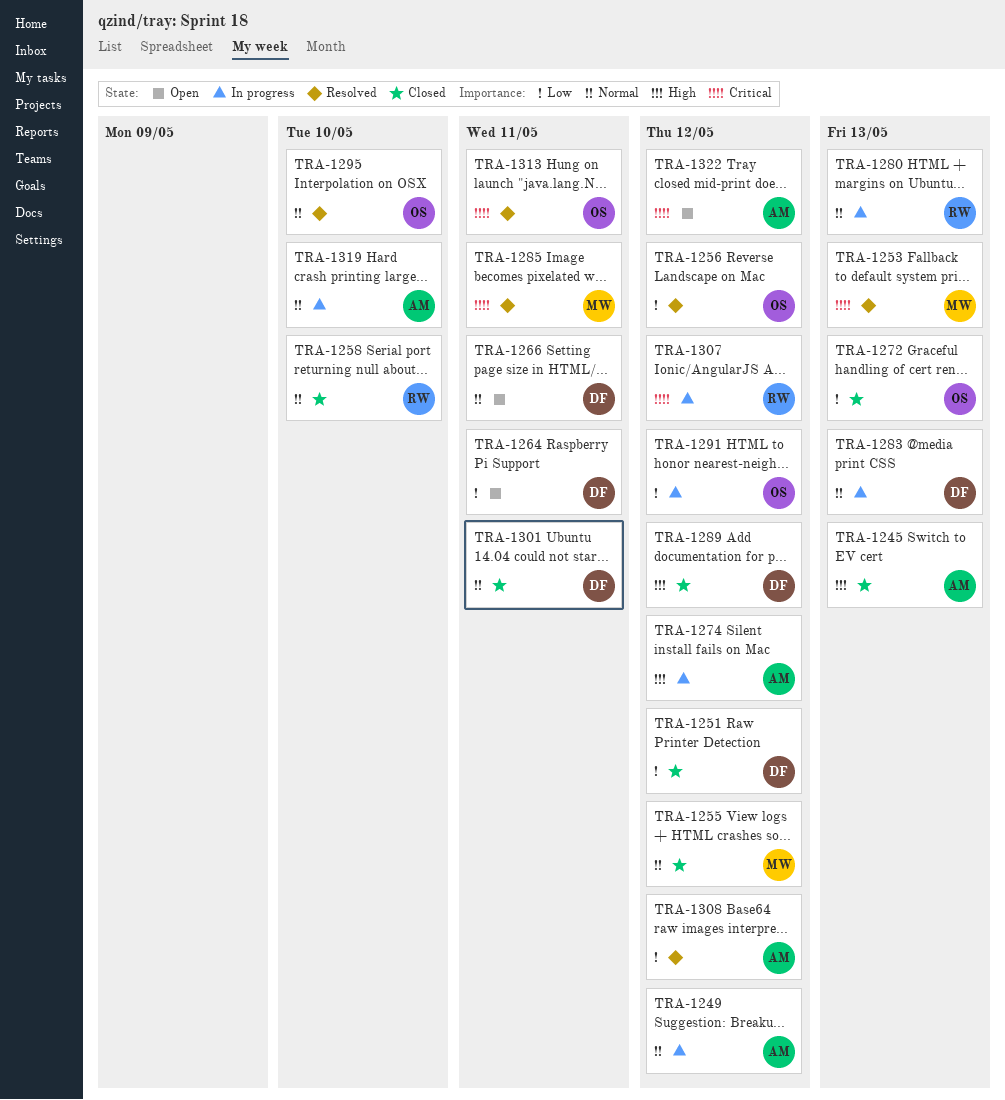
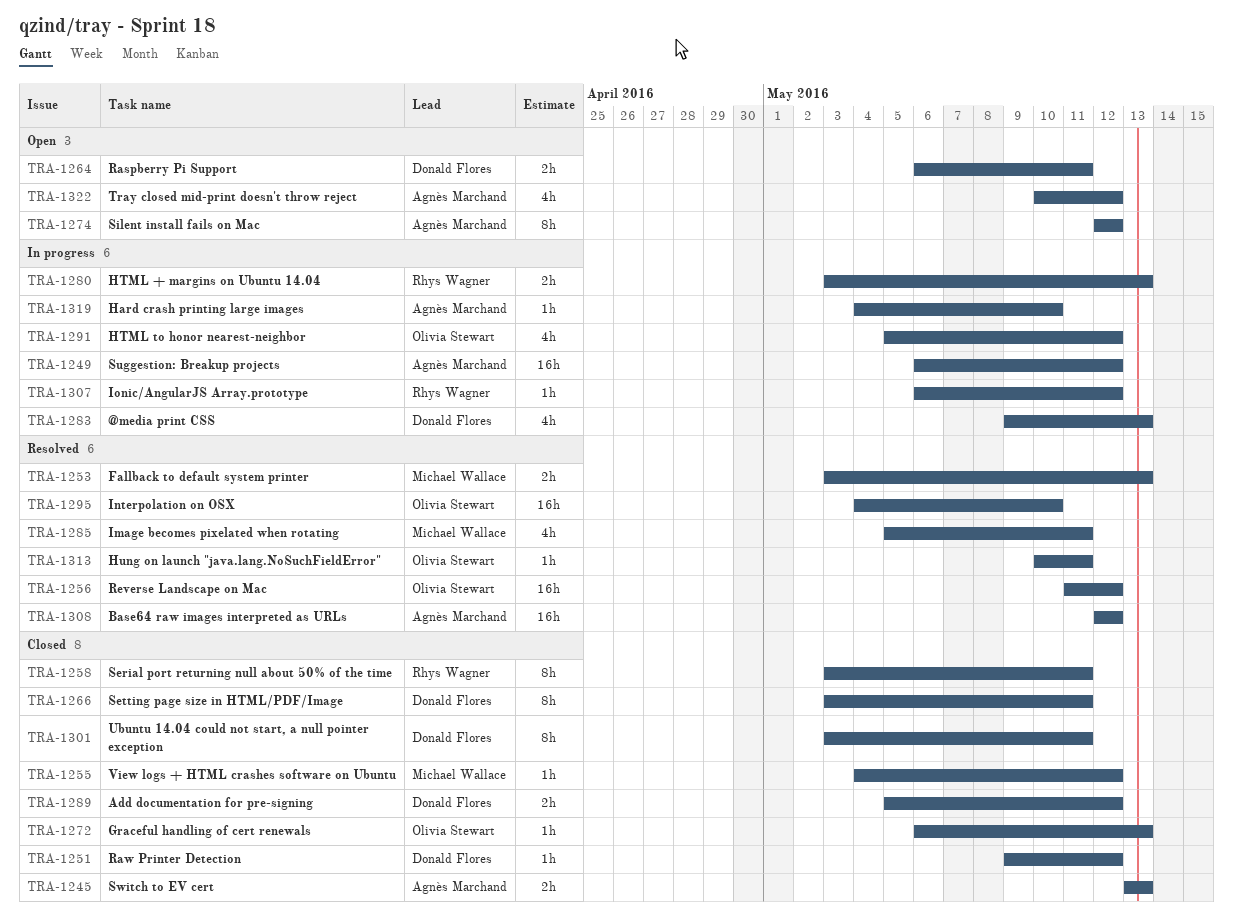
TRA-1258, due: May 10 -> May 11
TRA-1266, status: Open -> Closed
TRA-1274, status: In progress -> Open

